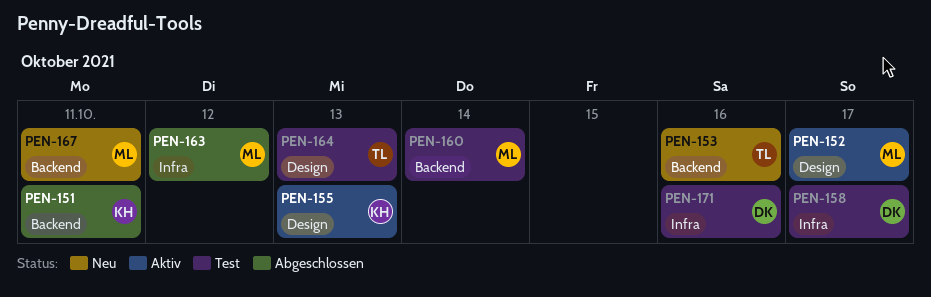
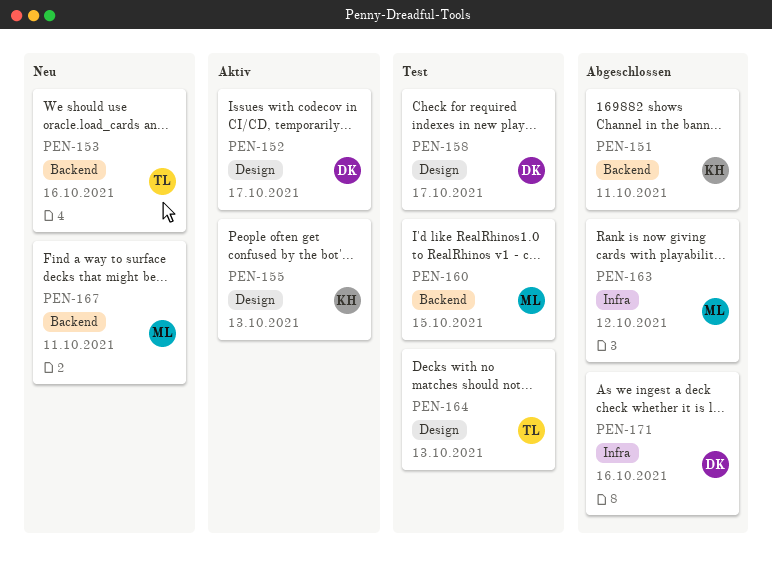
PEN-152, owner: ML -> DK
PEN-158, label: Infra -> Design
PEN-160, due: Oct 14 -> Oct 15
PEN-171, status: Test -> Abgeschlossen

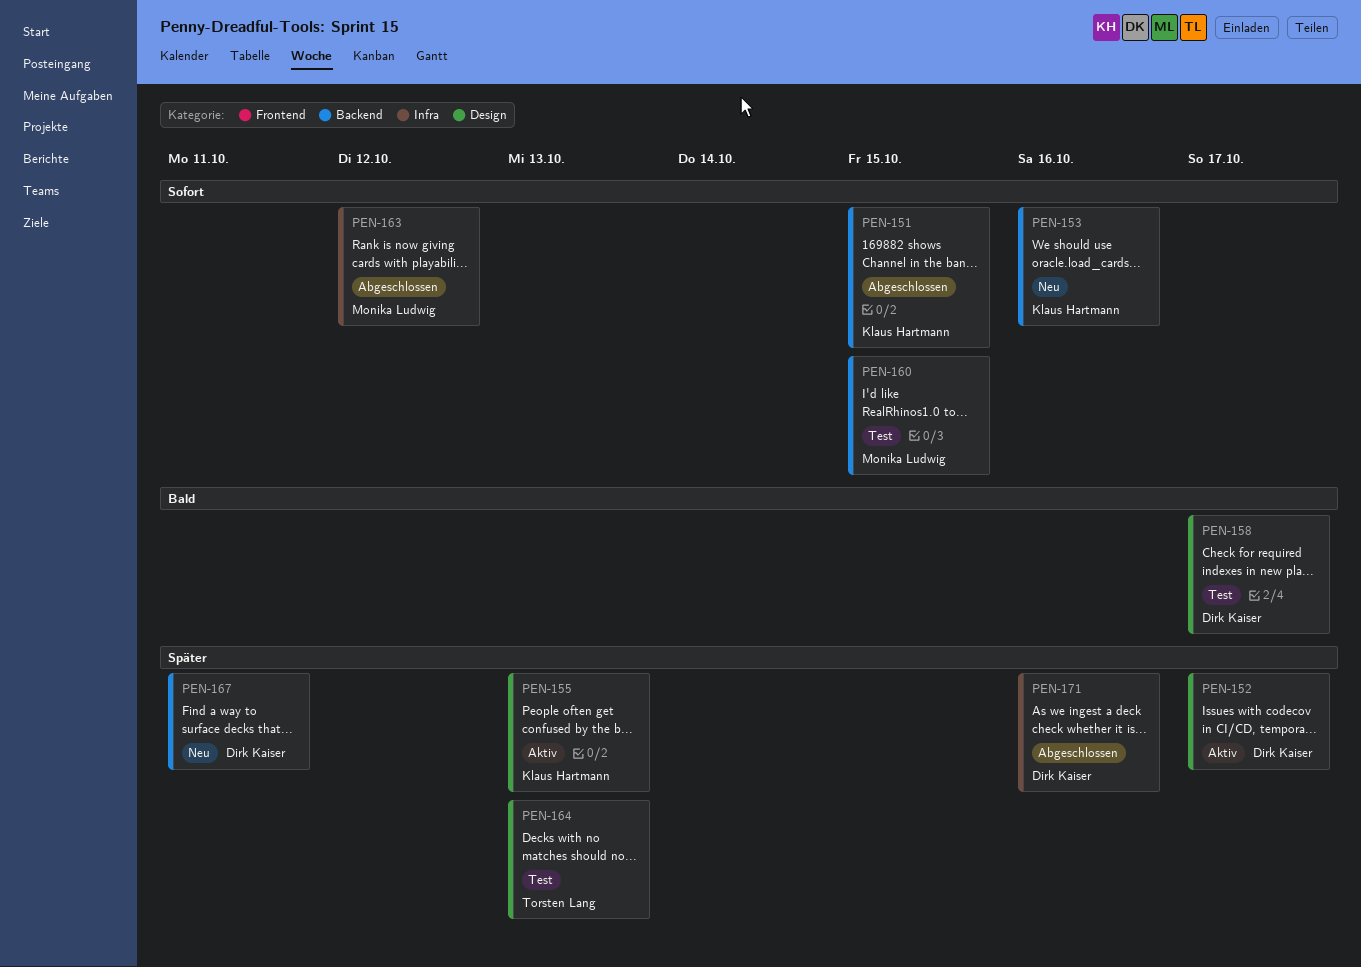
PEN-151, due: Oct 11 -> Oct 15
PEN-153, owner: Torsten Lang -> Klaus Hartmann
PEN-167, owner: Monika Ludwig -> Dirk Kaiser

